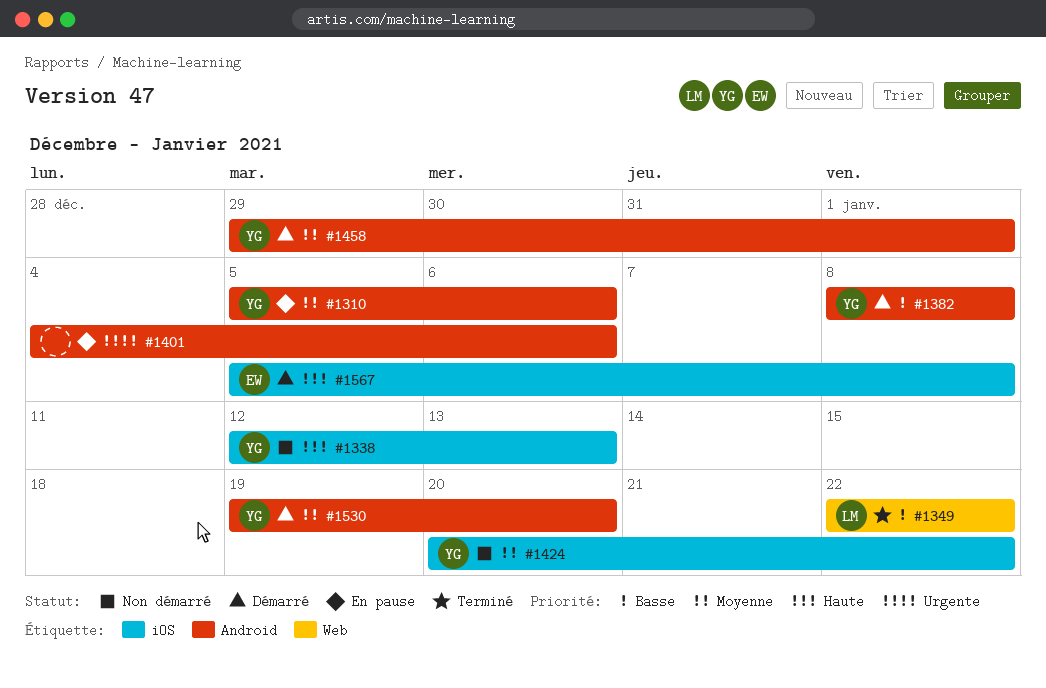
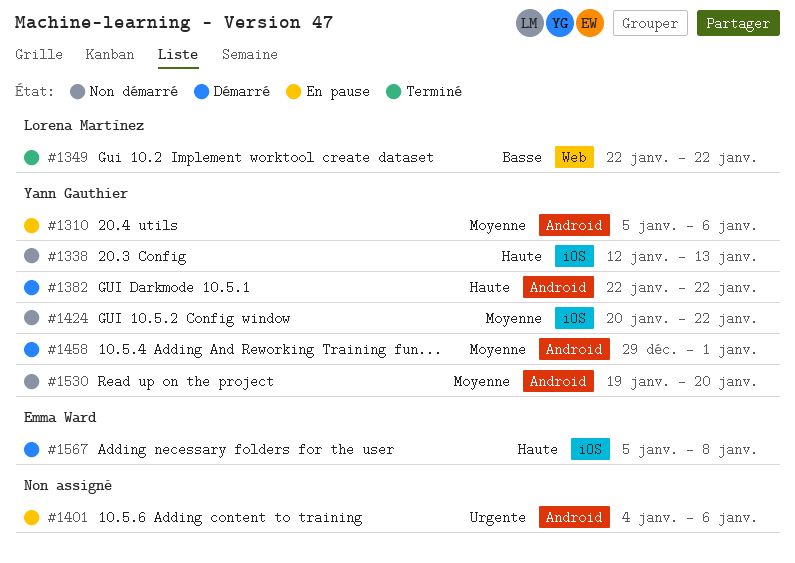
#1382, priority: Basse -> Haute
#1382, start: Jan 8 -> Jan 22
#1382, due: Jan 8 -> Jan 22
#1530, status: Démarré -> Non démarré

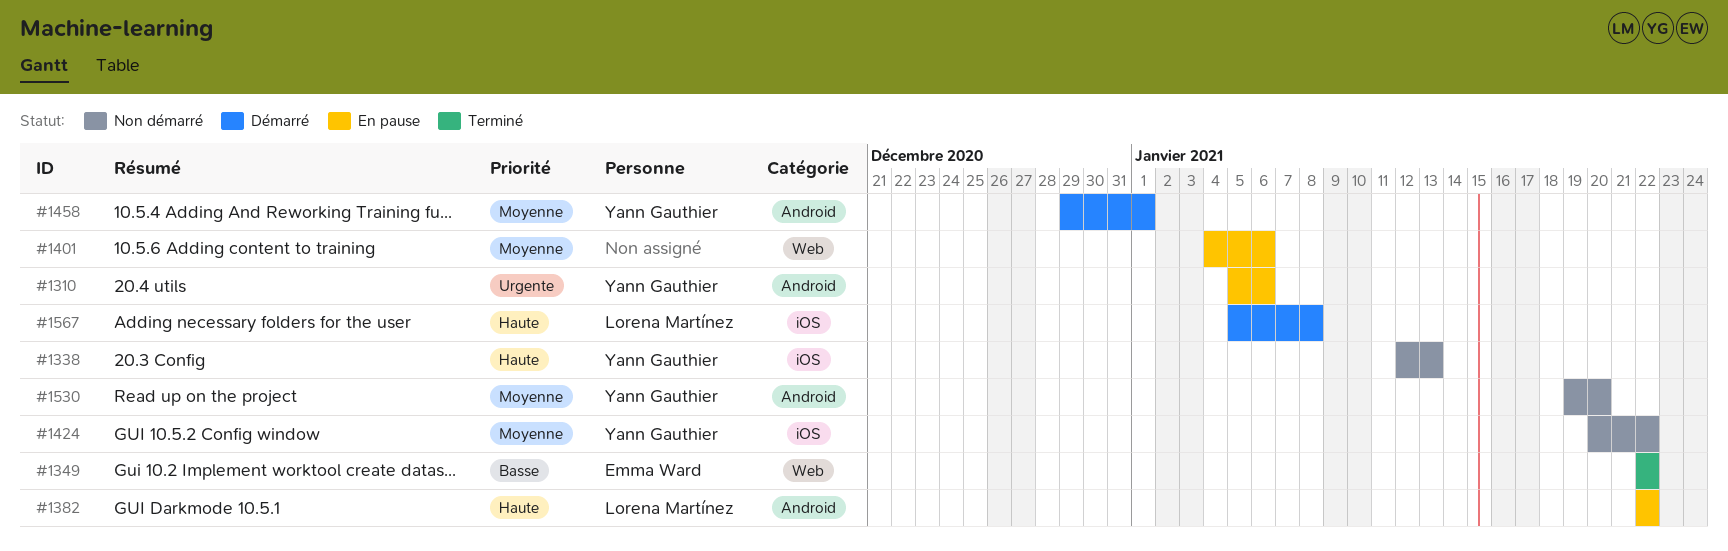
#1310, priority: Moyenne -> Urgente
#1349, owner: Lorena Martínez -> Emma Ward
#1382, status: Démarré -> En pause
#1382, owner: Yann Gauthier -> Lorena Martínez
#1401, priority: Urgente -> Moyenne
#1401, label: Android -> Web
#1567, owner: Emma Ward -> Lorena Martínez

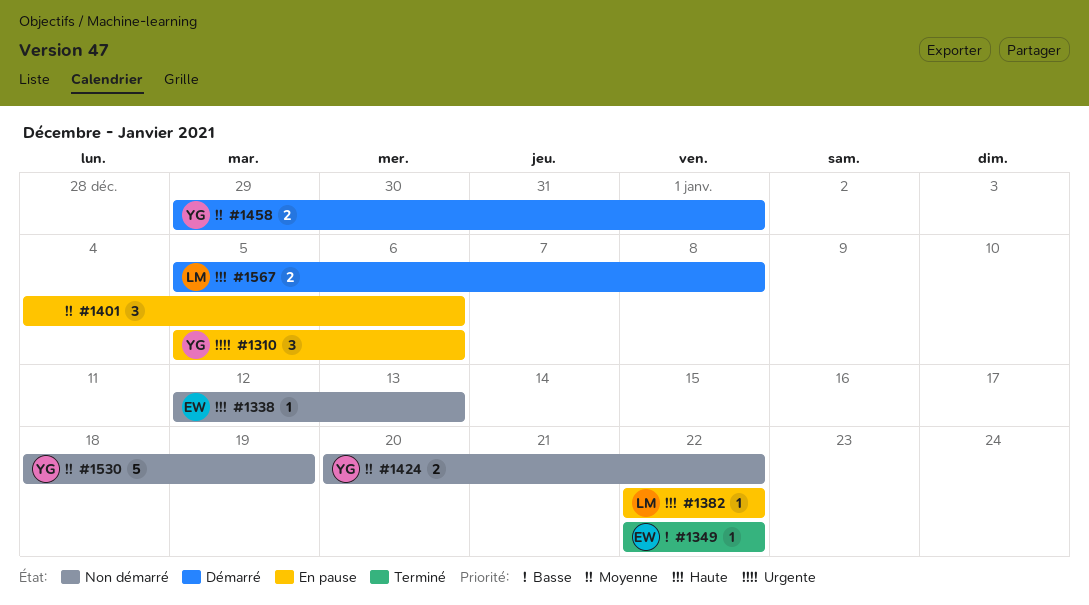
#1338, owner: Yann Gauthier -> Emma Ward
#1530, start: Jan 19 -> Jan 18
#1530, due: Jan 20 -> Jan 19

